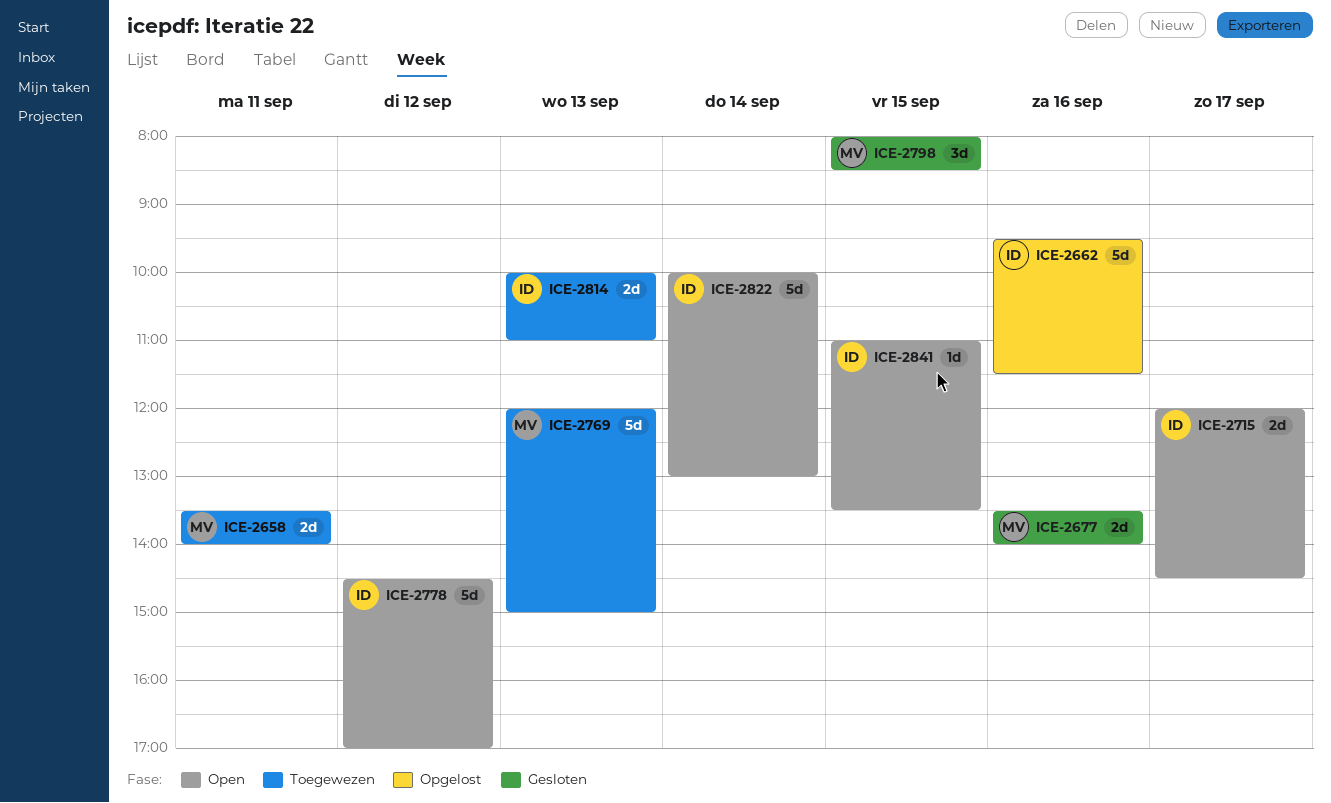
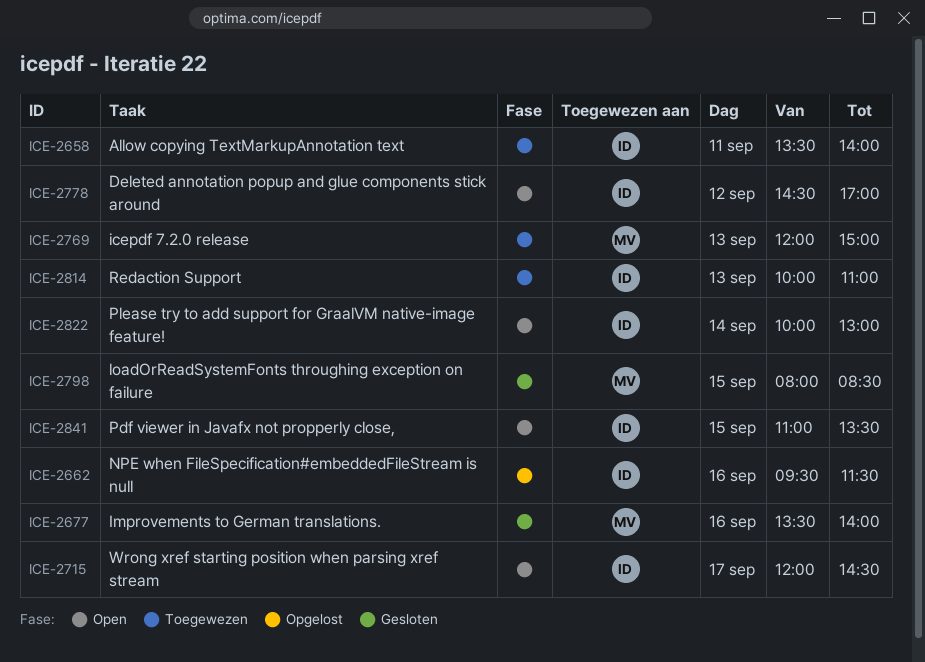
ICE-2658, owner: MV -> ID

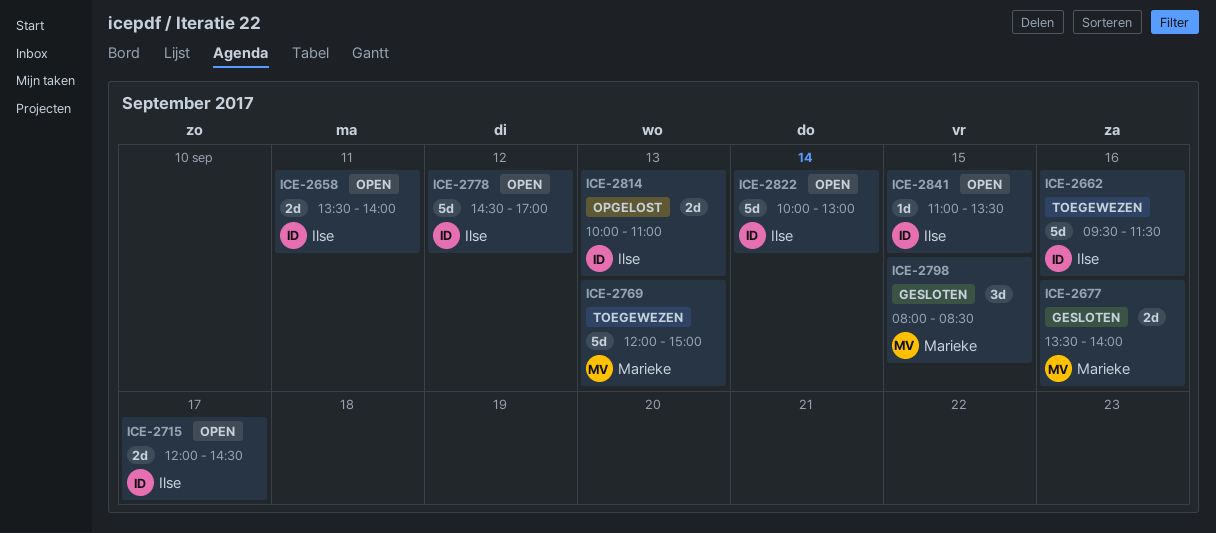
ICE-2658, status: Toegewezen -> Open
ICE-2662, status: Opgelost -> Toegewezen
ICE-2814, status: Toegewezen -> Opgelost

